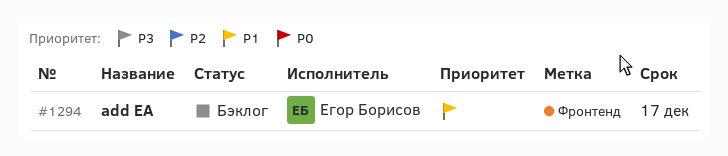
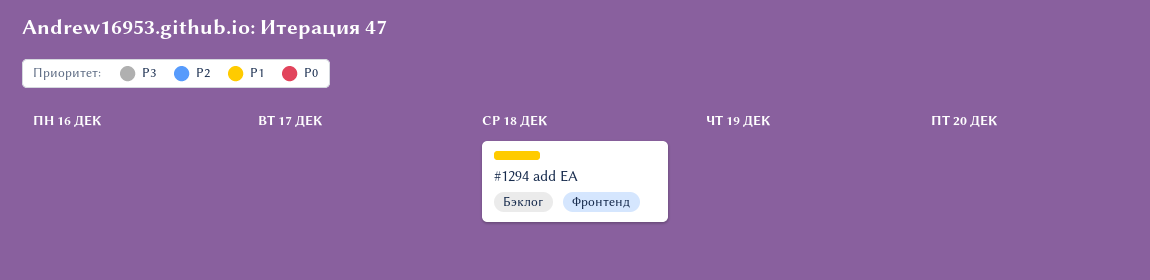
#1294, due: Dec 17 -> Dec 18

